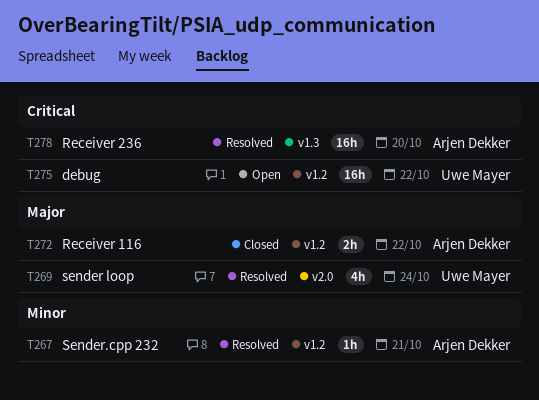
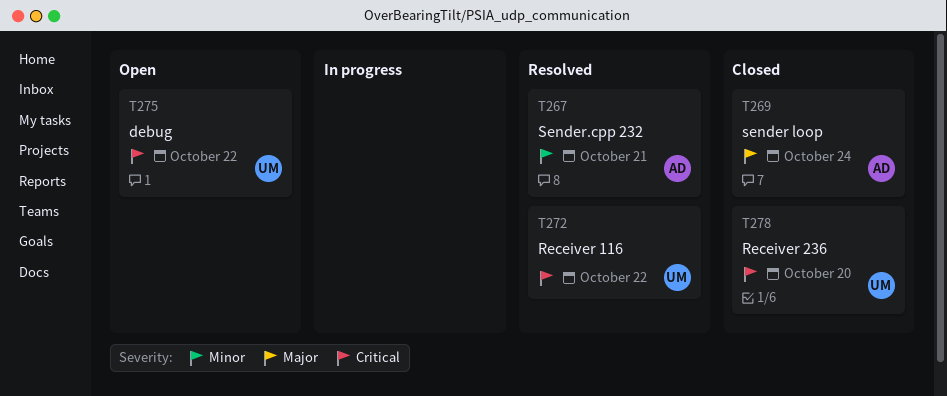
T269, status: Resolved -> Closed
T269, owner: Uwe Mayer -> Arjen Dekker
T272, status: Closed -> Resolved
T272, owner: Arjen Dekker -> Uwe Mayer
T272, priority: Major -> Critical
T278, status: Resolved -> Closed
T278, owner: Arjen Dekker -> Uwe Mayer

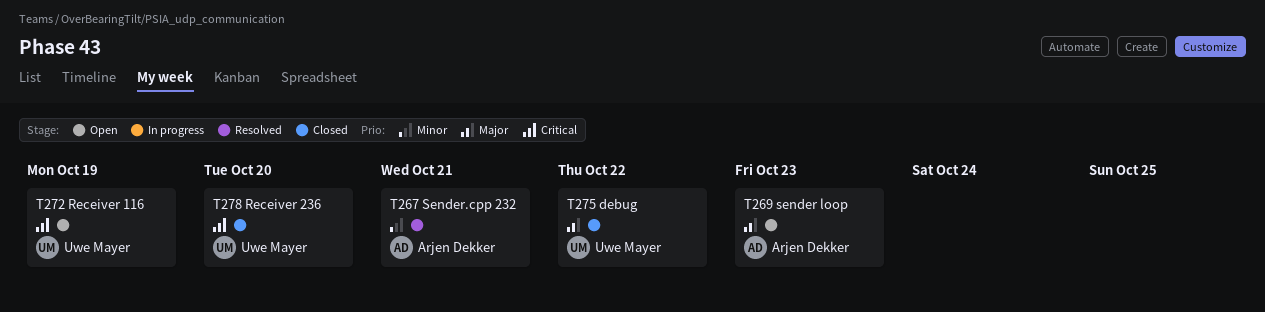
T269, status: Closed -> Open
T269, due: Oct 24 -> Oct 23
T272, status: Resolved -> Open
T272, due: Oct 22 -> Oct 19
T275, status: Open -> Closed
T275, priority: Critical -> Major

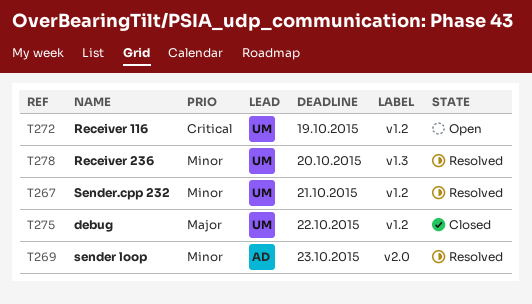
T267, owner: Arjen Dekker -> Uwe Mayer
T269, status: Open -> Resolved
T269, priority: Major -> Minor
T278, status: Closed -> Resolved
T278, priority: Critical -> Minor

